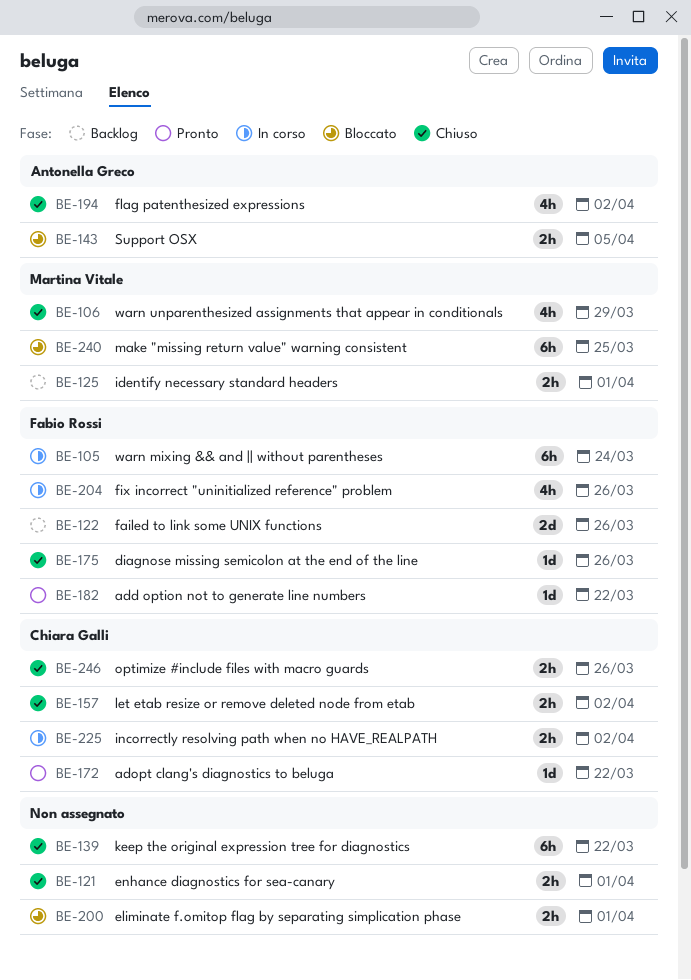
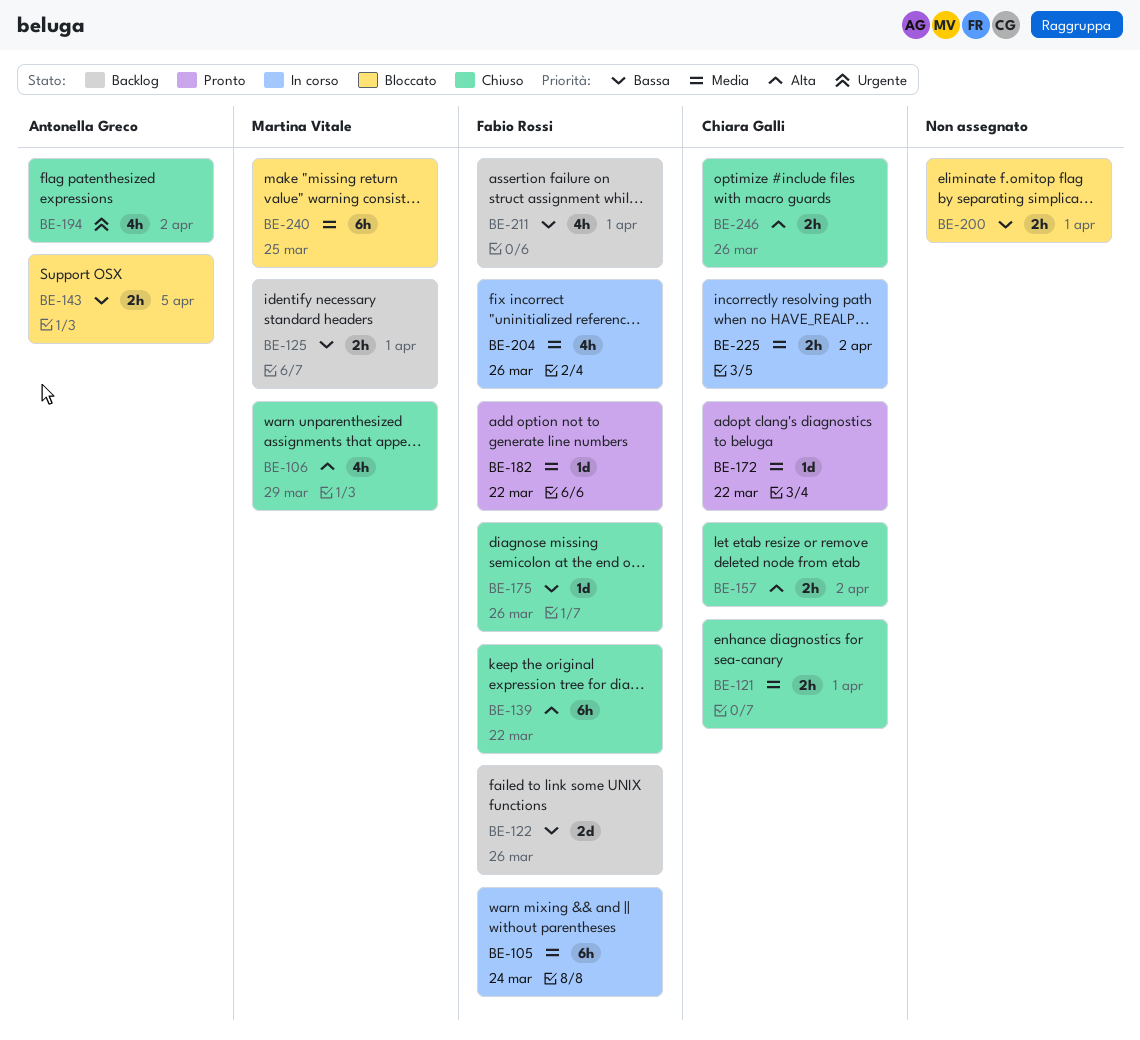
BE-121, owner: none -> Chiara Galli
BE-139, owner: none -> Fabio Rossi
BE-211: none -> present

